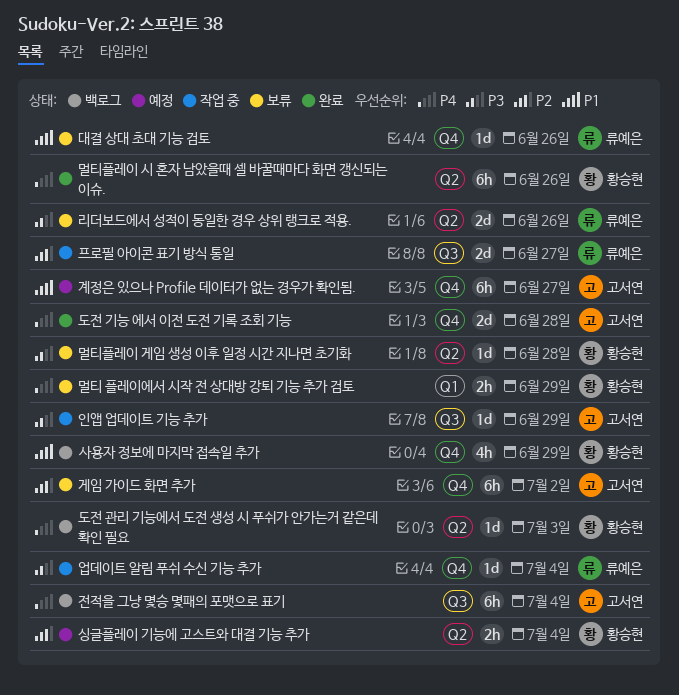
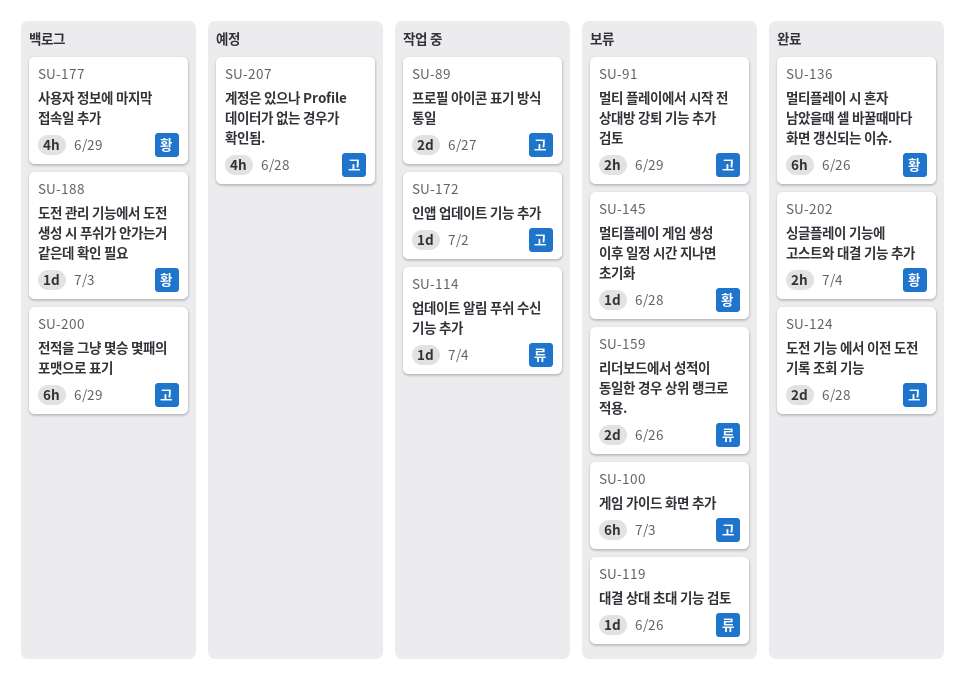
게임 가이드 화면 추가, due: Jul 2 -> Jul 3
계정은 있으나 Profile 데이터가 없는 경우가 확인됨., estimate: 6h -> 4h
계정은 있으나 Profile 데이터가 없는 경우가 확인됨., due: Jun 27 -> Jun 28
멀티 플레이에서 시작 전 상대방 강퇴 기능 추가 검토, owner: 황승현 -> 고서연
싱글플레이 기능에 고스트와 대결 기능 추가, status: 예정 -> 완료
인앱 업데이트 기능 추가, due: Jun 29 -> Jul 2
전적을 그냥 몇승 몇패의 포맷으로 표기, due: Jul 4 -> Jun 29
프로필 아이콘 표기 방식 통일, owner: 류예은 -> 고서연

